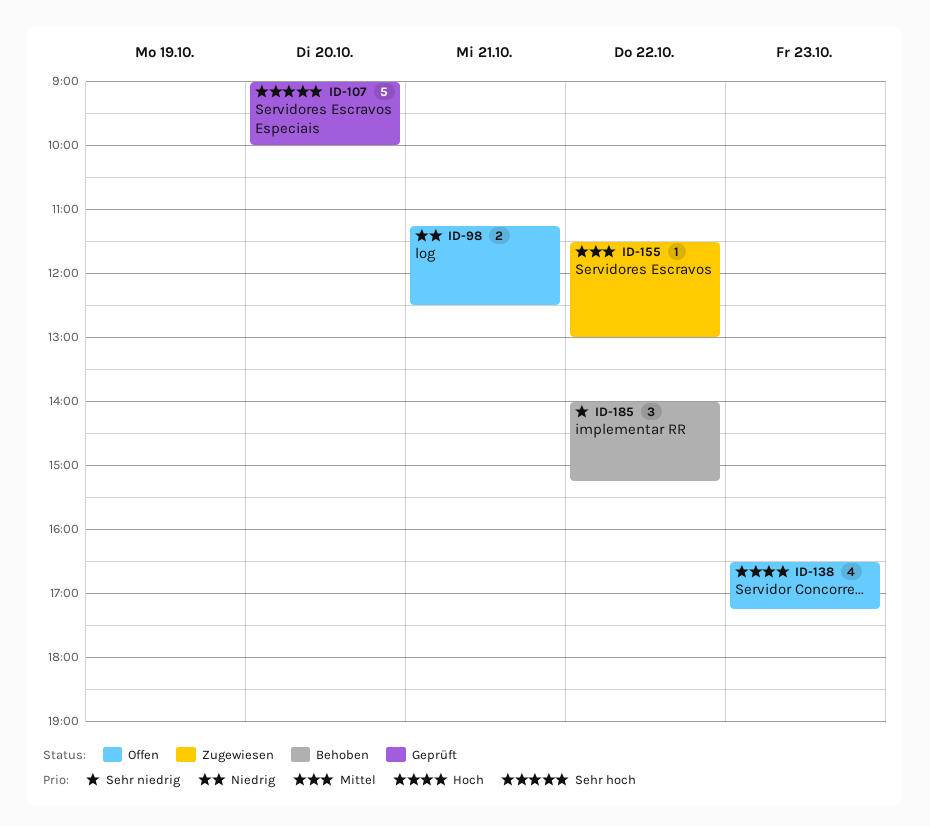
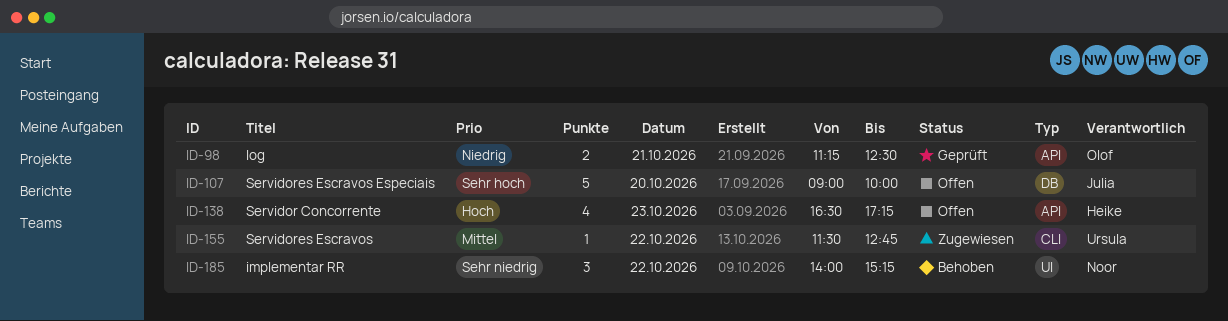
ID-98, status: Offen -> Geprüft
ID-107, status: Geprüft -> Offen
ID-155, ends: 13:00 -> 12:45

